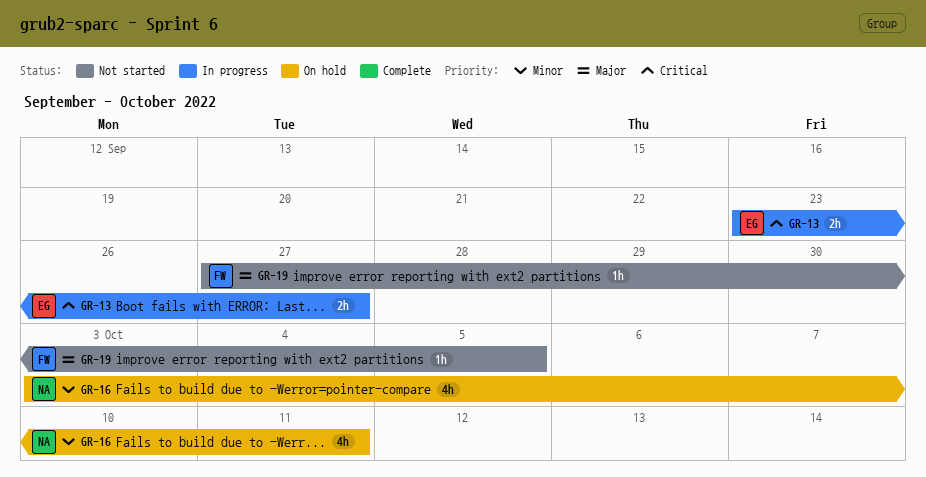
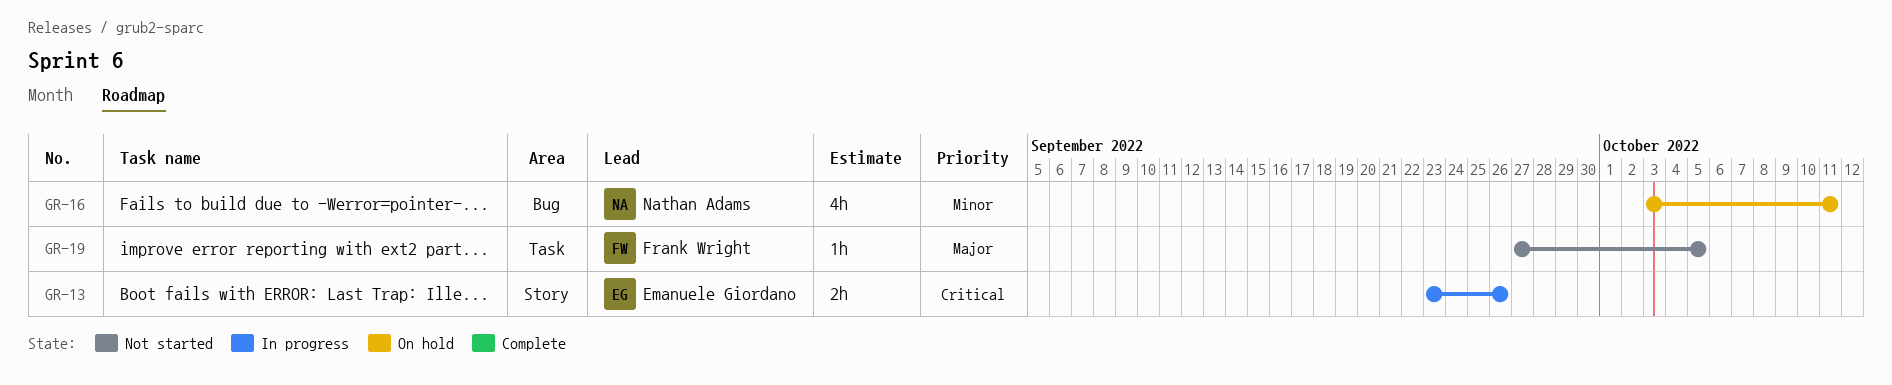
GR-13, due: Sep 27 -> Sep 26

